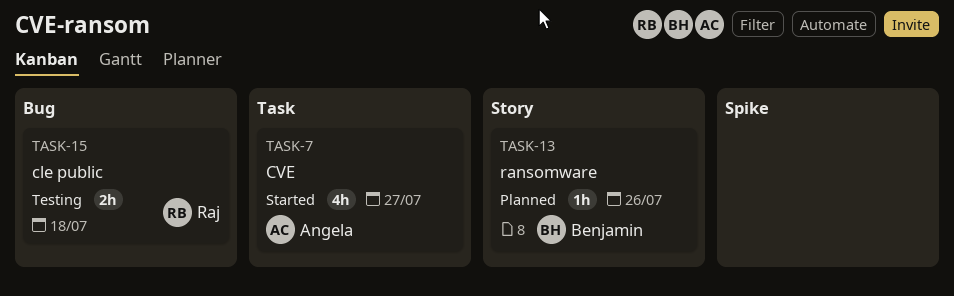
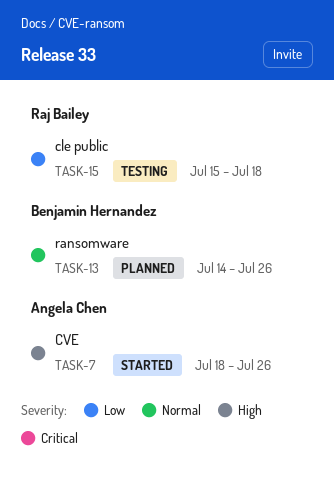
TASK-7, due: Jul 27 -> Jul 26

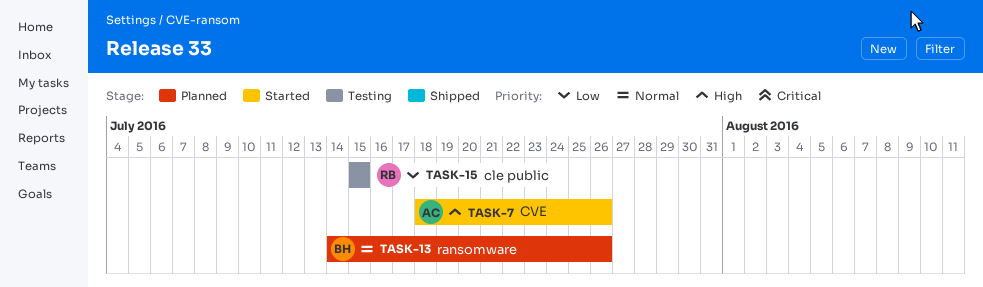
TASK-15, due: Jul 18 -> Jul 15

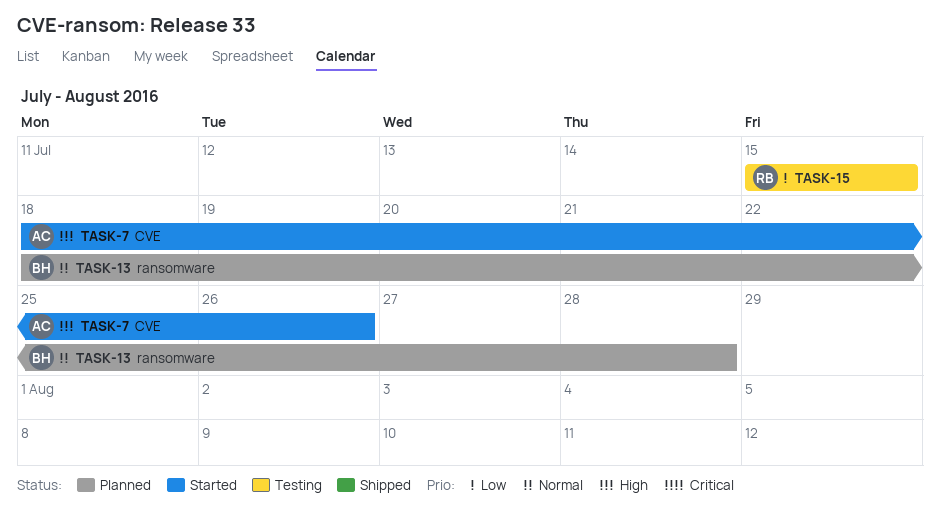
TASK-13, start: Jul 14 -> Jul 18
TASK-13, due: Jul 26 -> Jul 28

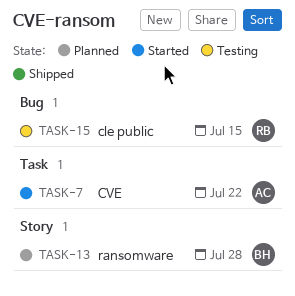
TASK-7, due: Jul 26 -> Jul 22

